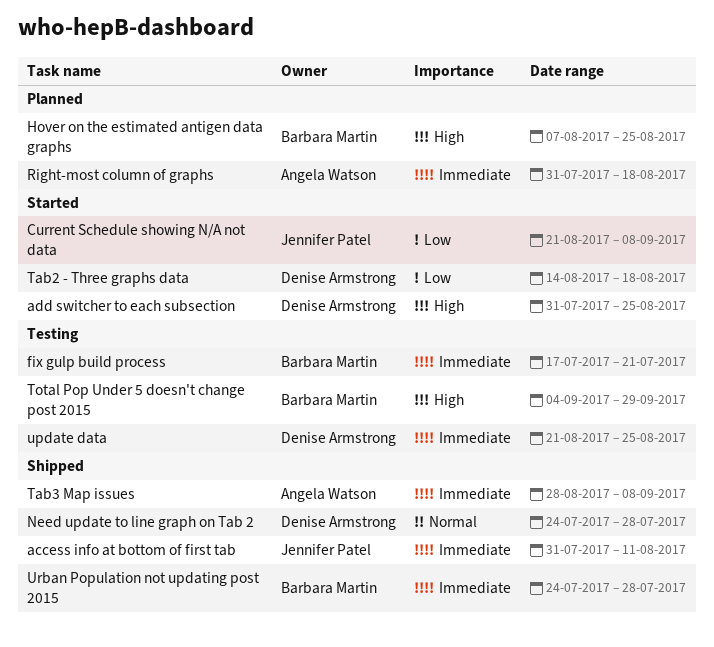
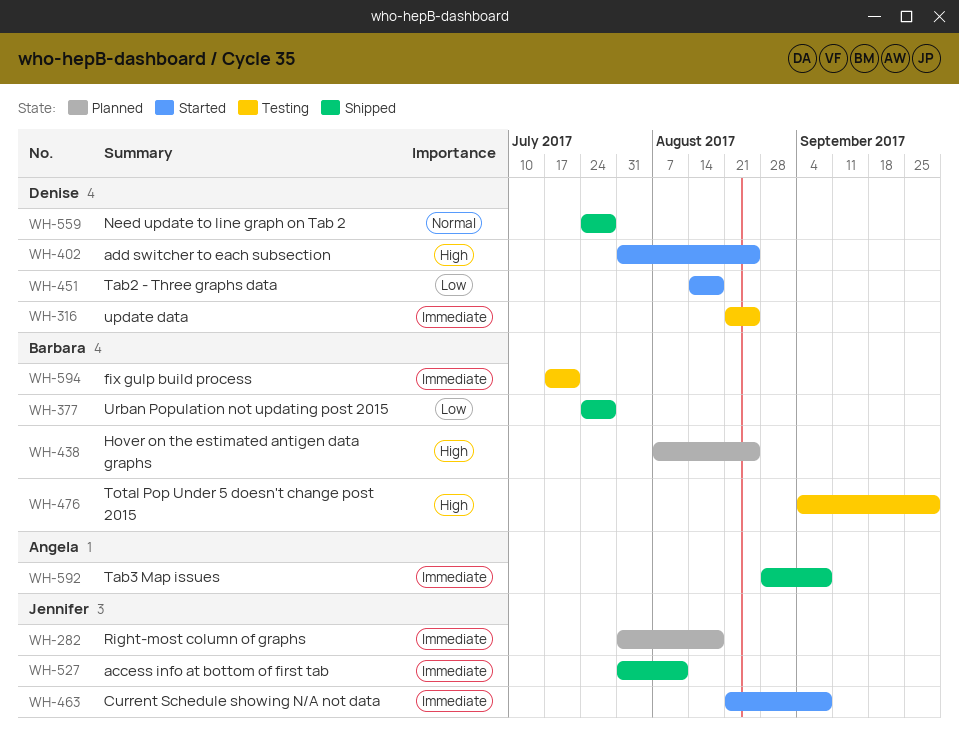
Current Schedule showing N/A not data, priority: Low -> Immediate
Right-most column of graphs, owner: Angela Watson -> Jennifer Patel
Urban Population not updating post 2015, priority: Immediate -> Low

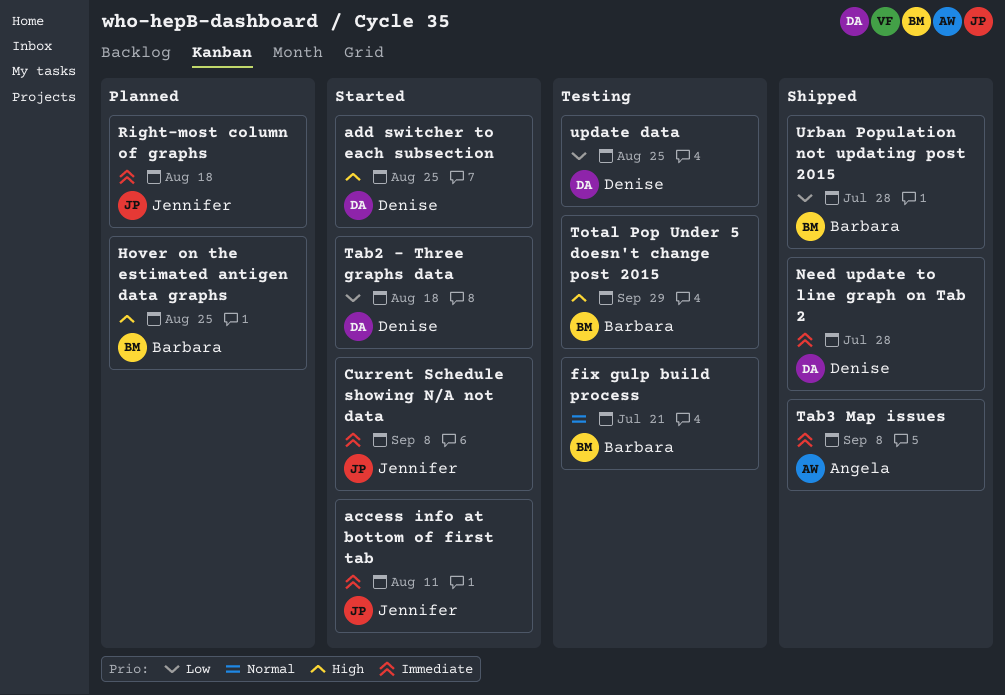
access info at bottom of first tab, status: Shipped -> Started
fix gulp build process, priority: Immediate -> Normal
Need update to line graph on Tab 2, priority: Normal -> Immediate
update data, priority: Immediate -> Low

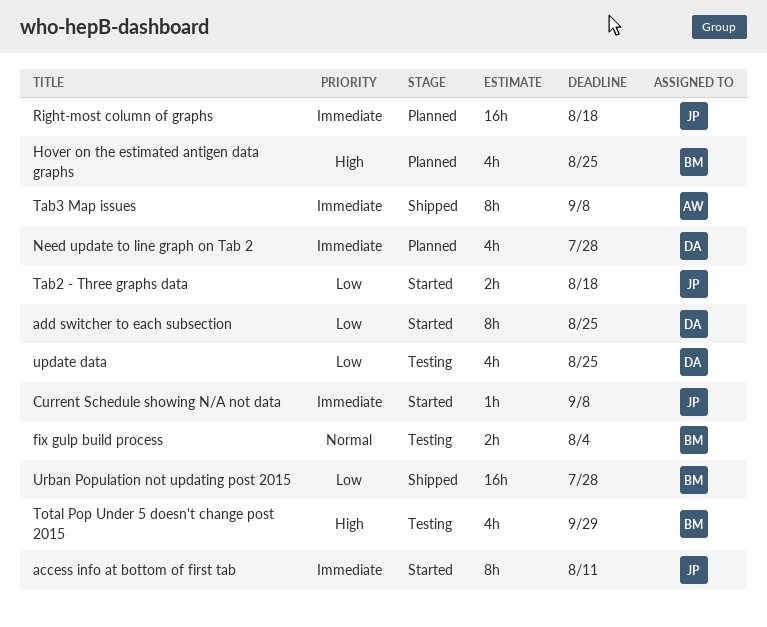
add switcher to each subsection, priority: High -> Low
fix gulp build process, due: Jul 21 -> Aug 4
Need update to line graph on Tab 2, status: Shipped -> Planned
Tab2 - Three graphs data, owner: Denise -> Jennifer

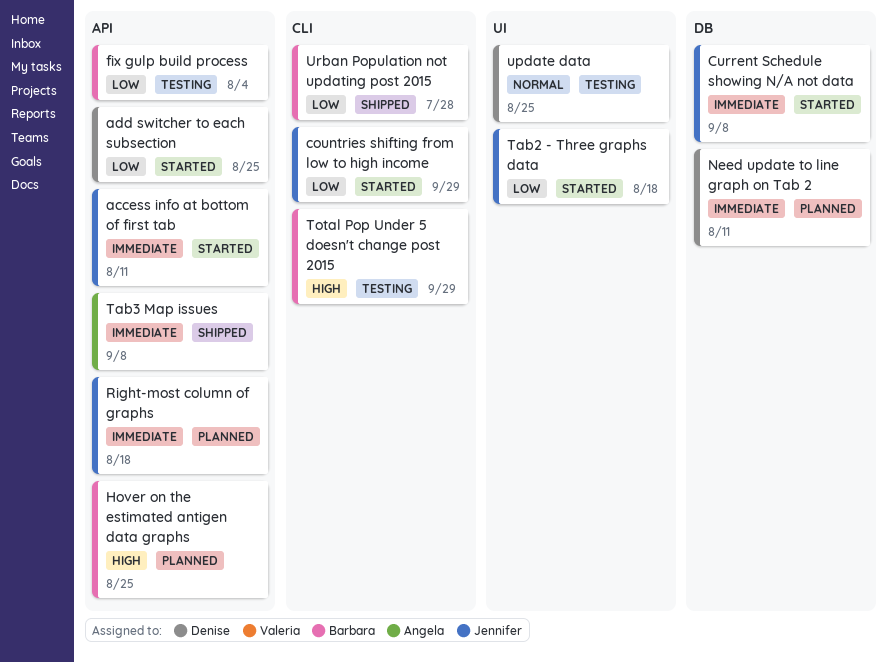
countries shifting from low to high income: none -> present
fix gulp build process, priority: Normal -> Low
Need update to line graph on Tab 2, due: Jul 28 -> Aug 11
update data, priority: Low -> Normal

